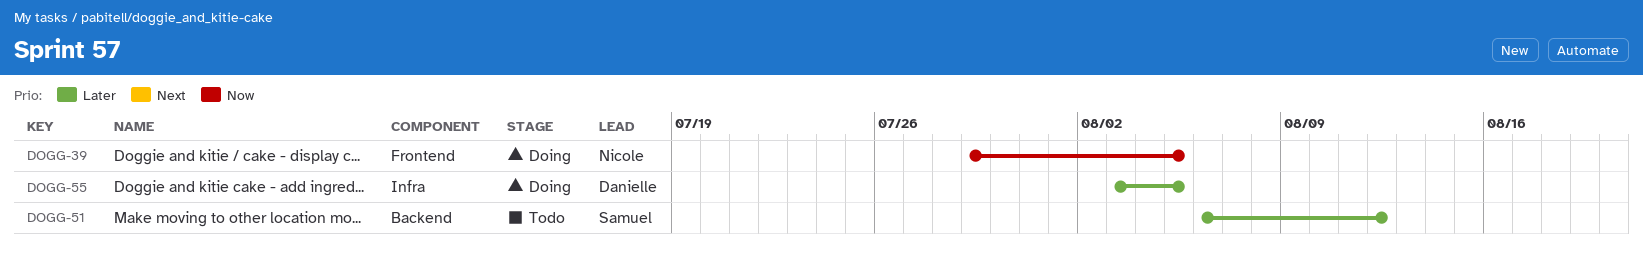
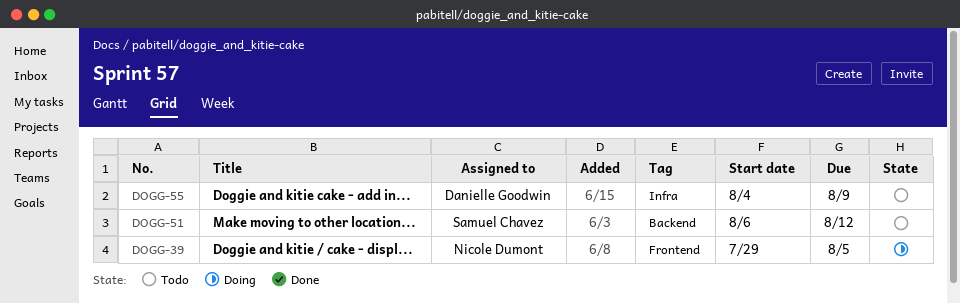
DOGG-55, status: Doing -> Todo
DOGG-55, start: Aug 3 -> Aug 4
DOGG-55, due: Aug 5 -> Aug 9

